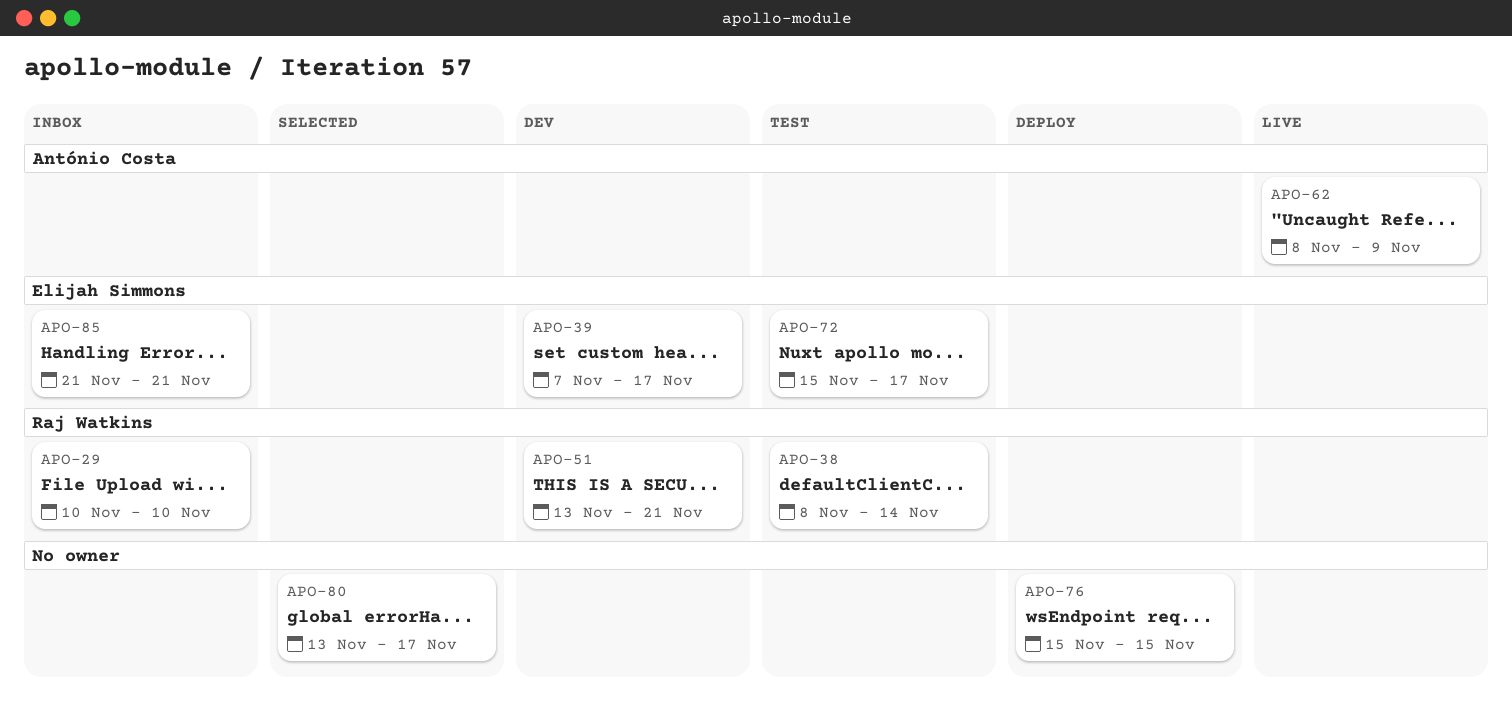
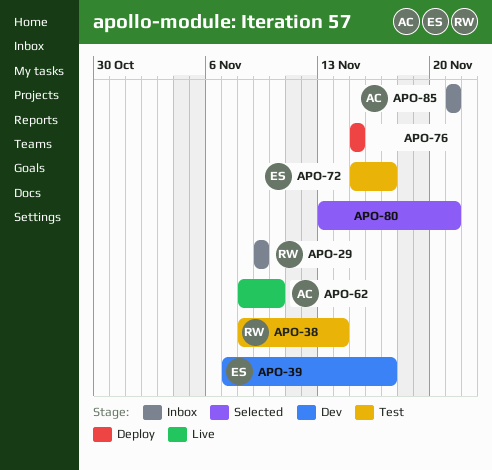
APO-29, start: Nov 10 -> Nov 9
APO-29, due: Nov 10 -> Nov 9
APO-51: present -> none
APO-62, due: Nov 9 -> Nov 10
APO-80, due: Nov 17 -> Nov 21
APO-85, owner: Elijah Simmons -> António Costa

